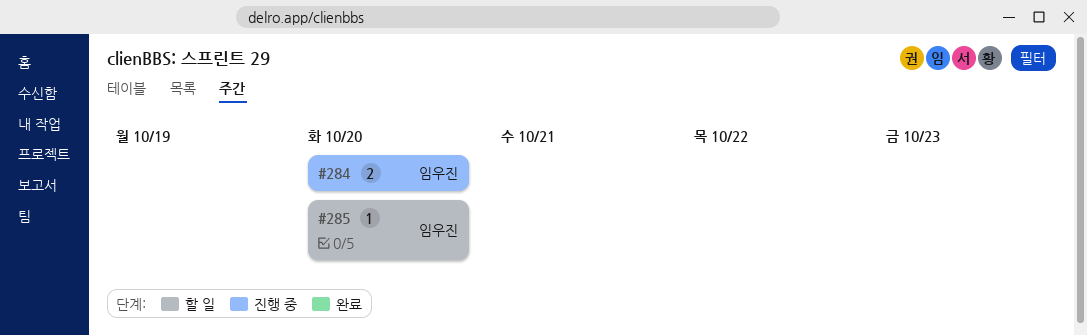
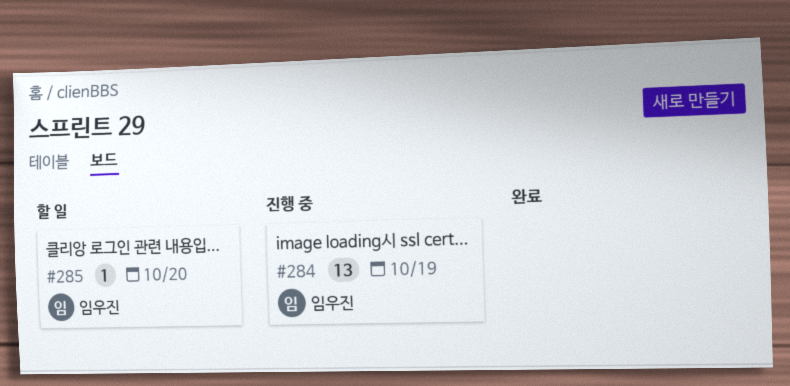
#284, estimate: 2 -> 13
#284, due: Oct 20 -> Oct 19

